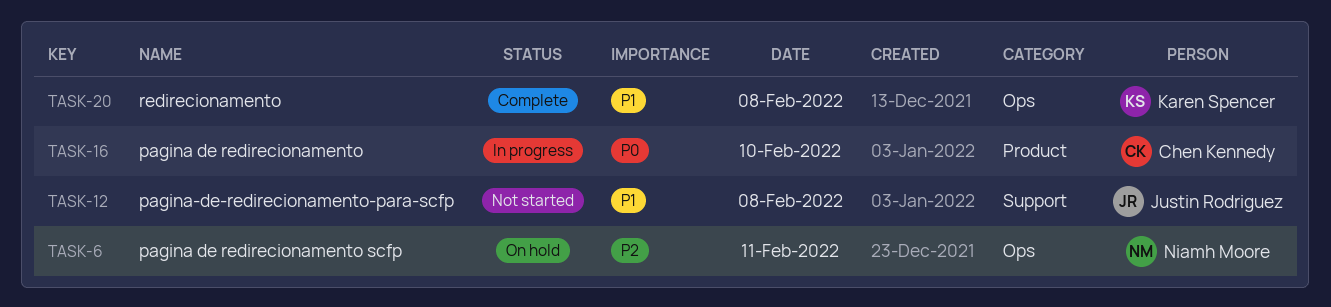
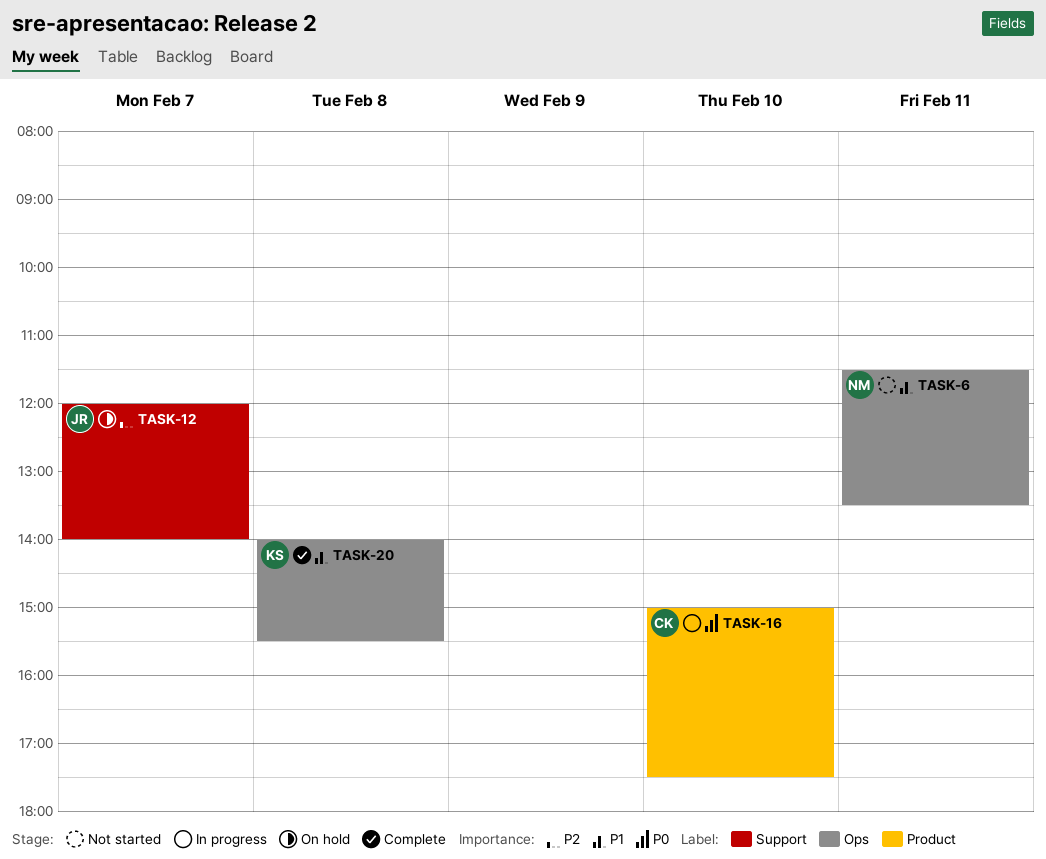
TASK-6, status: On hold -> Not started
TASK-6, priority: P2 -> P1
TASK-12, status: Not started -> On hold
TASK-12, priority: P1 -> P2
TASK-12, day: Feb 8 -> Feb 7

